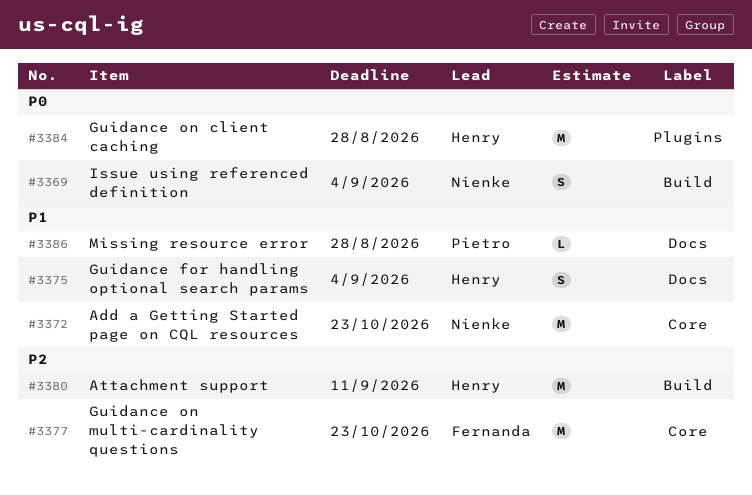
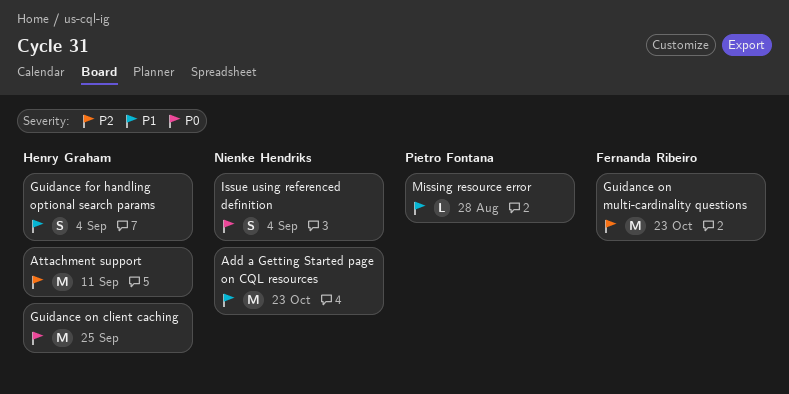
Guidance on client caching, due: Aug 28 -> Sep 25

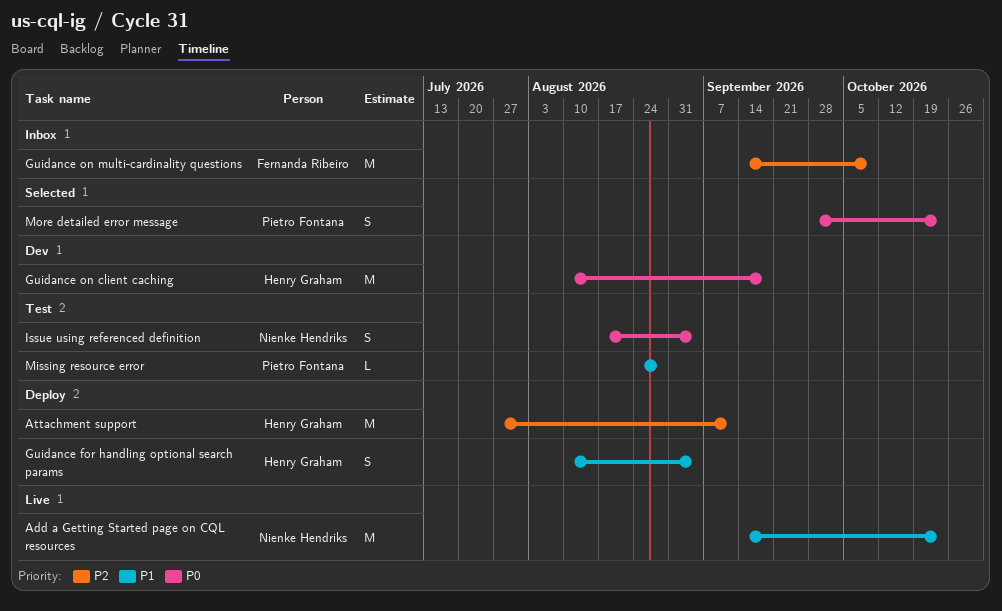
Guidance on client caching, due: Sep 25 -> Sep 18
Guidance on multi-cardinality questions, due: Oct 23 -> Oct 9
More detailed error message: none -> present

